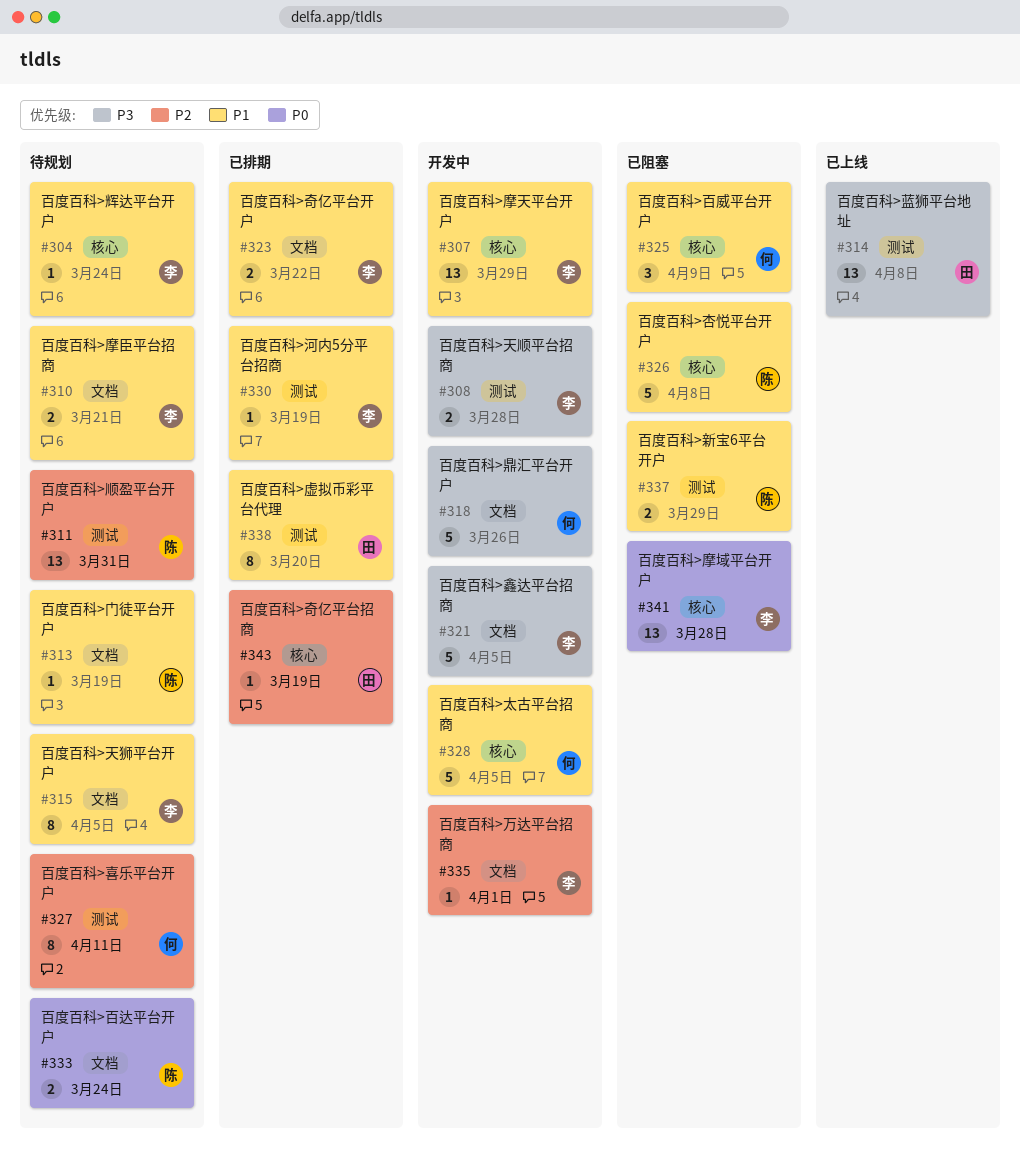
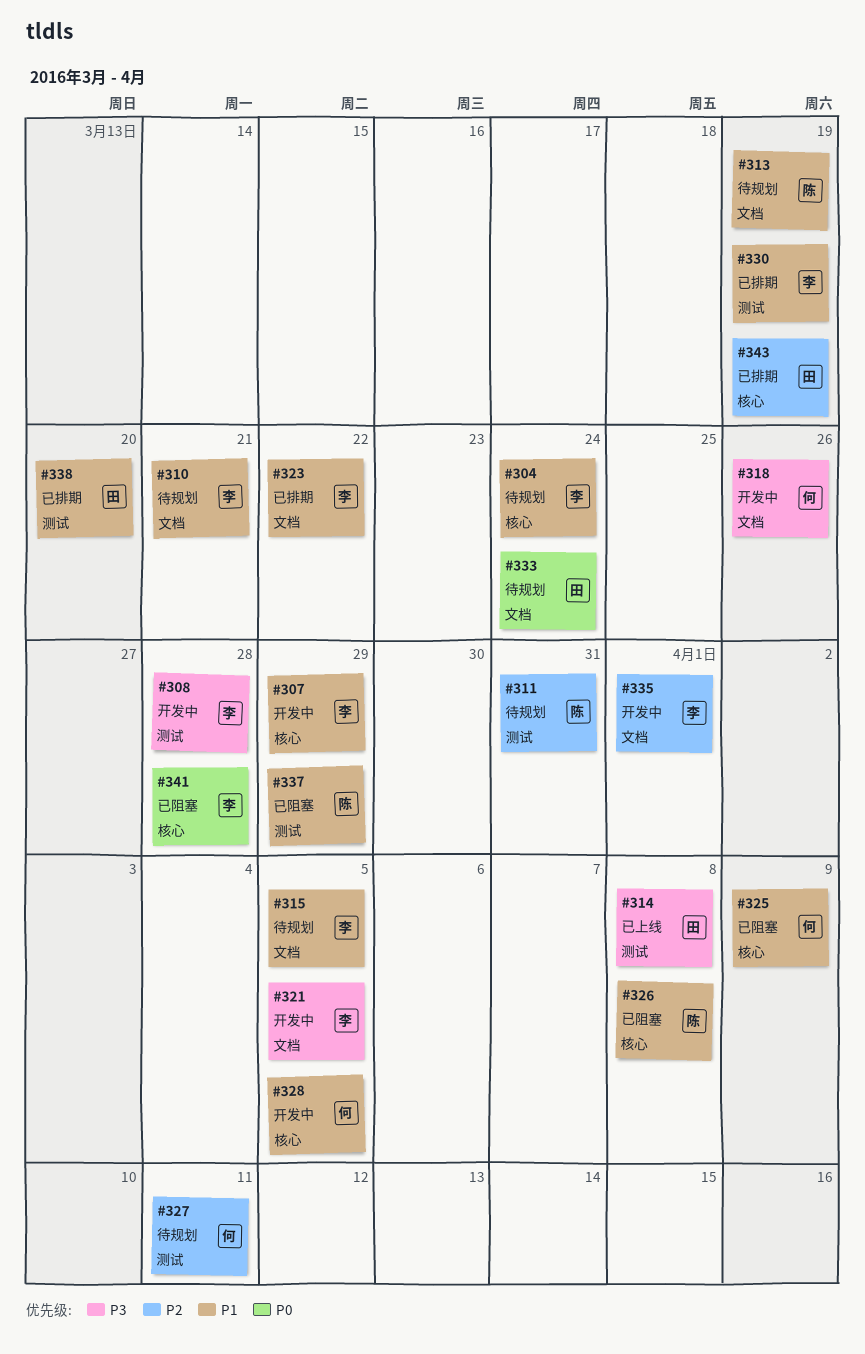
#333, owner: 陈 -> 田

